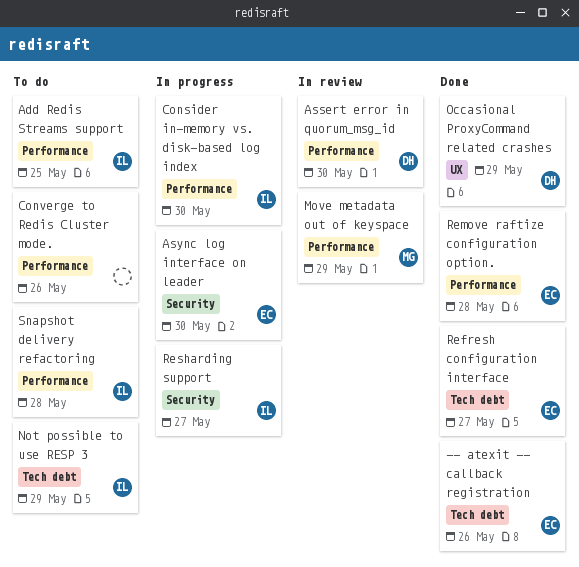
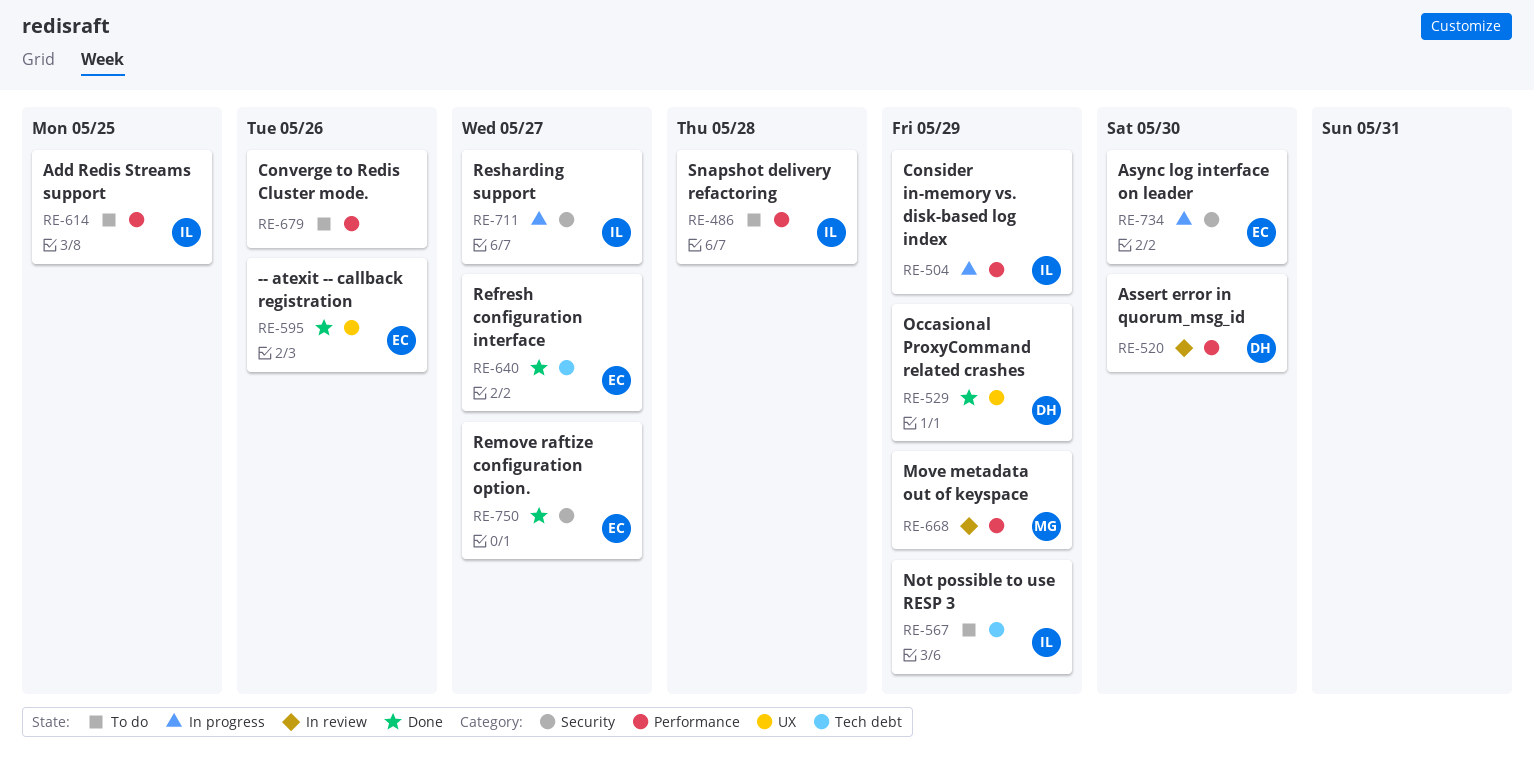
-- atexit -- callback registration, label: Tech debt -> UX
Consider in-memory vs. disk-based log index, due: May 30 -> May 29
Remove raftize configuration option., label: Performance -> Security
Remove raftize configuration option., due: May 28 -> May 27

